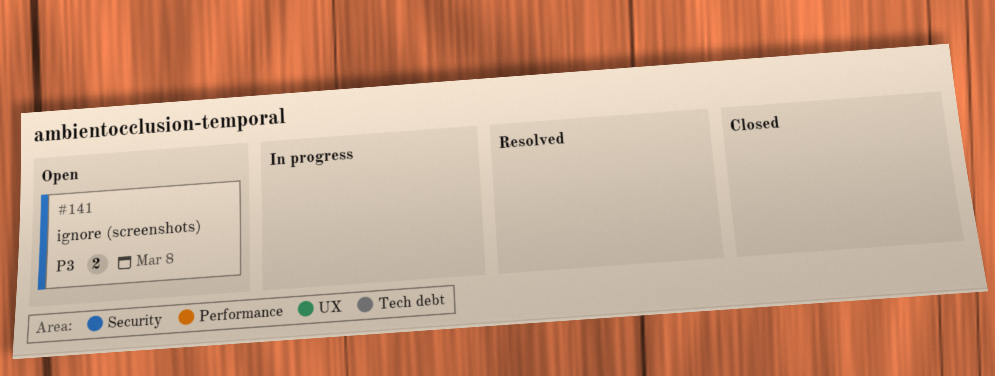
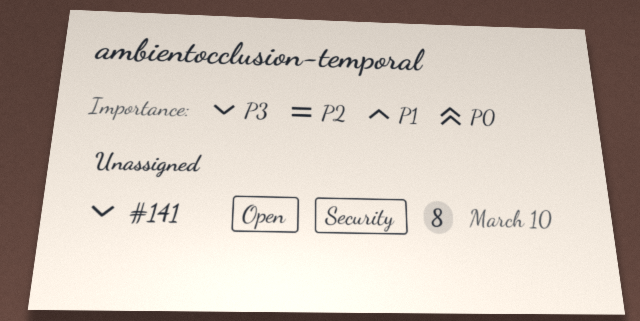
#141, estimate: 2 -> 8
#141, due: Mar 8 -> Mar 10

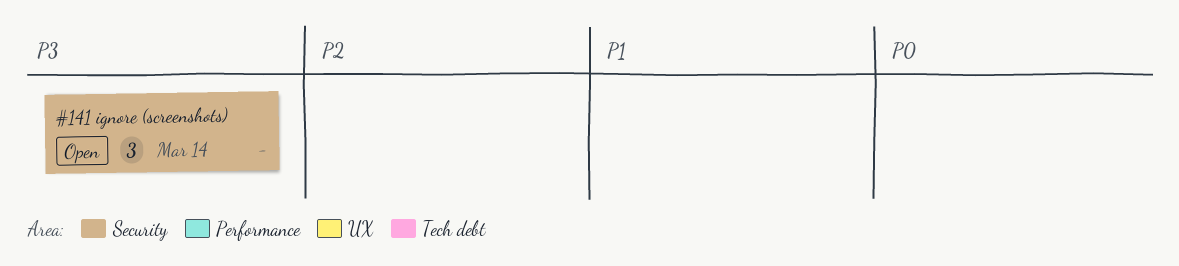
#141, estimate: 8 -> 3
#141, due: Mar 10 -> Mar 14

